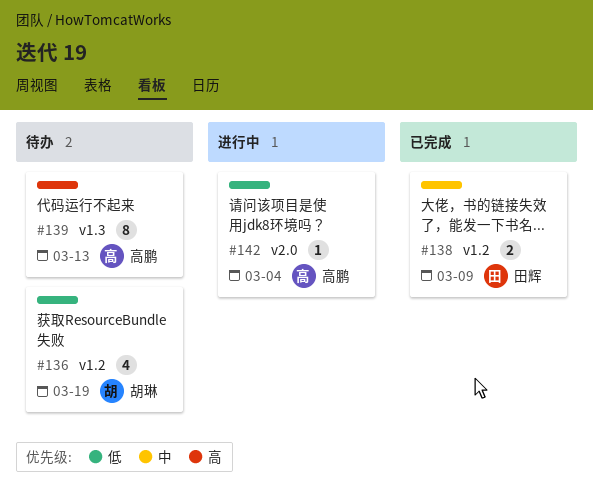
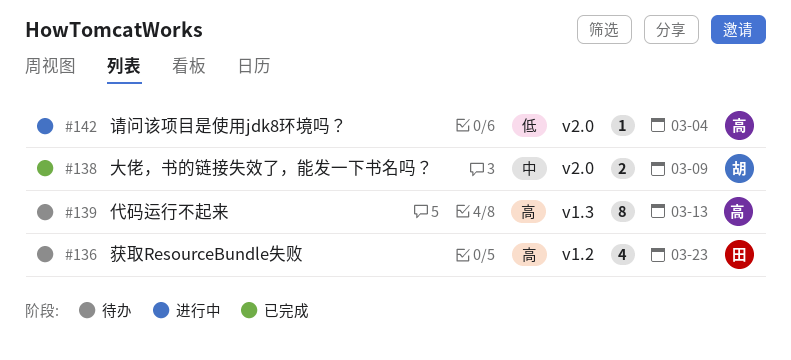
#136, owner: 胡琳 -> 田辉
#136, priority: 低 -> 高
#136, due: Mar 19 -> Mar 23
#138, owner: 田辉 -> 胡琳
#138, label: v1.2 -> v2.0

